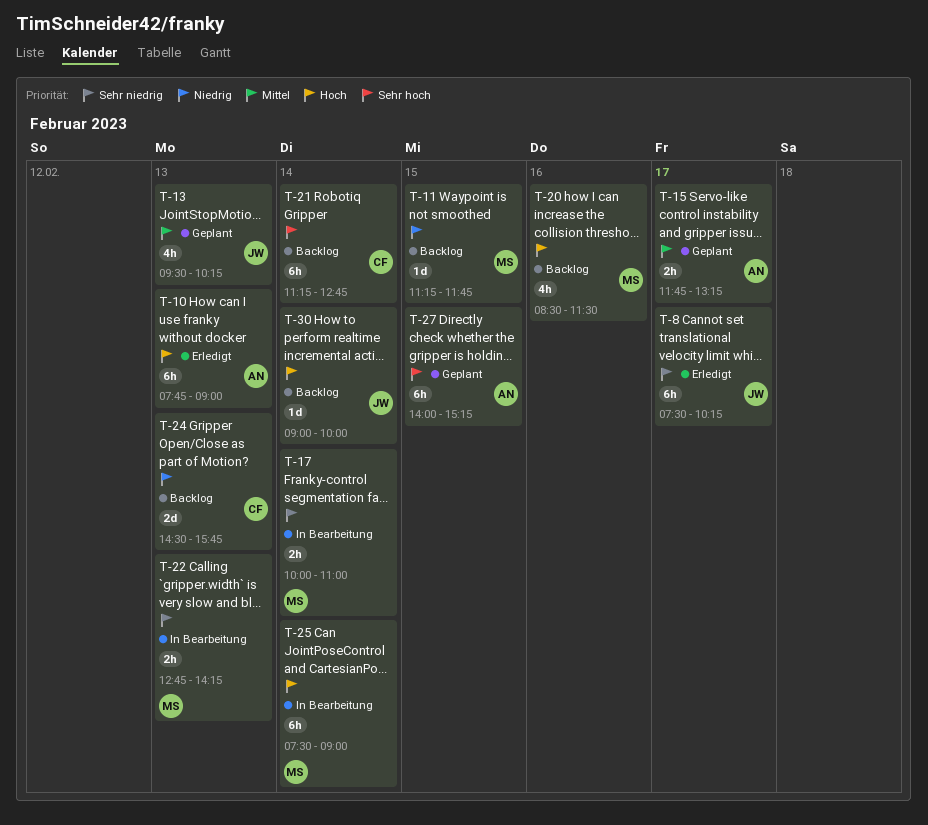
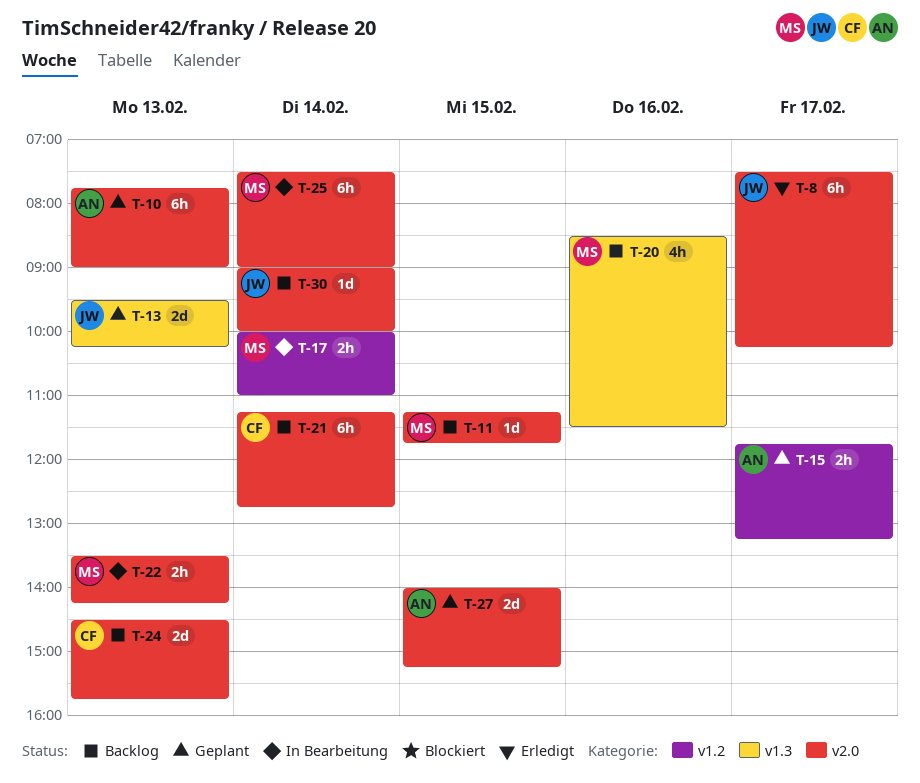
T-10, status: Erledigt -> Geplant
T-13, estimate: 4h -> 2d
T-22, begins: 12:45 -> 13:30
T-27, estimate: 6h -> 2d

